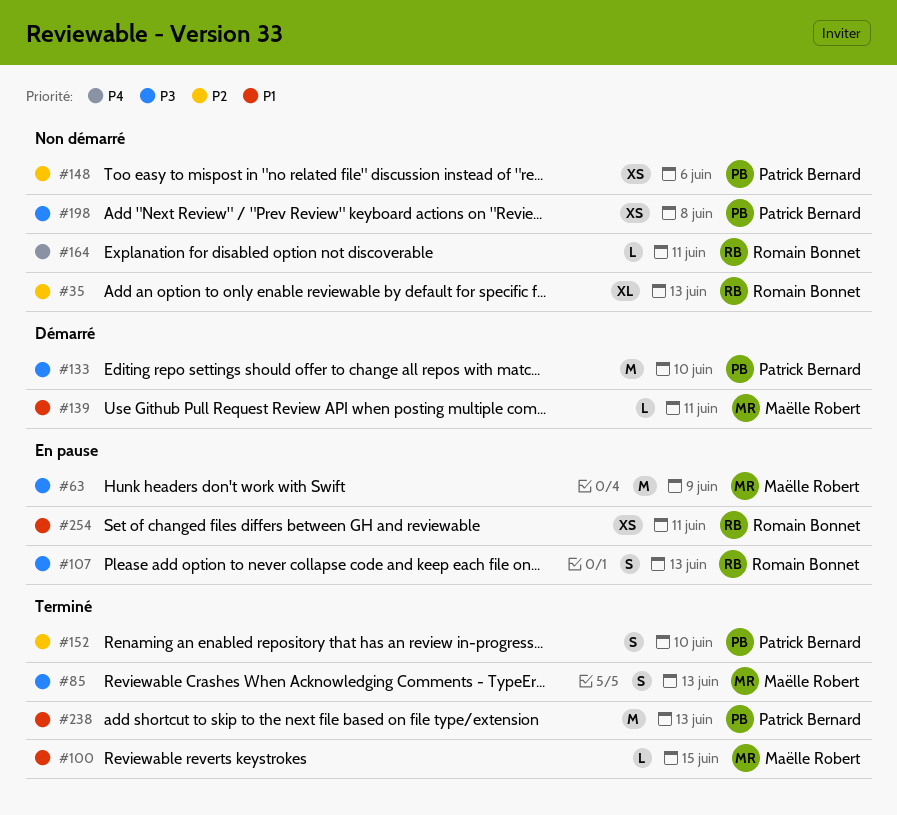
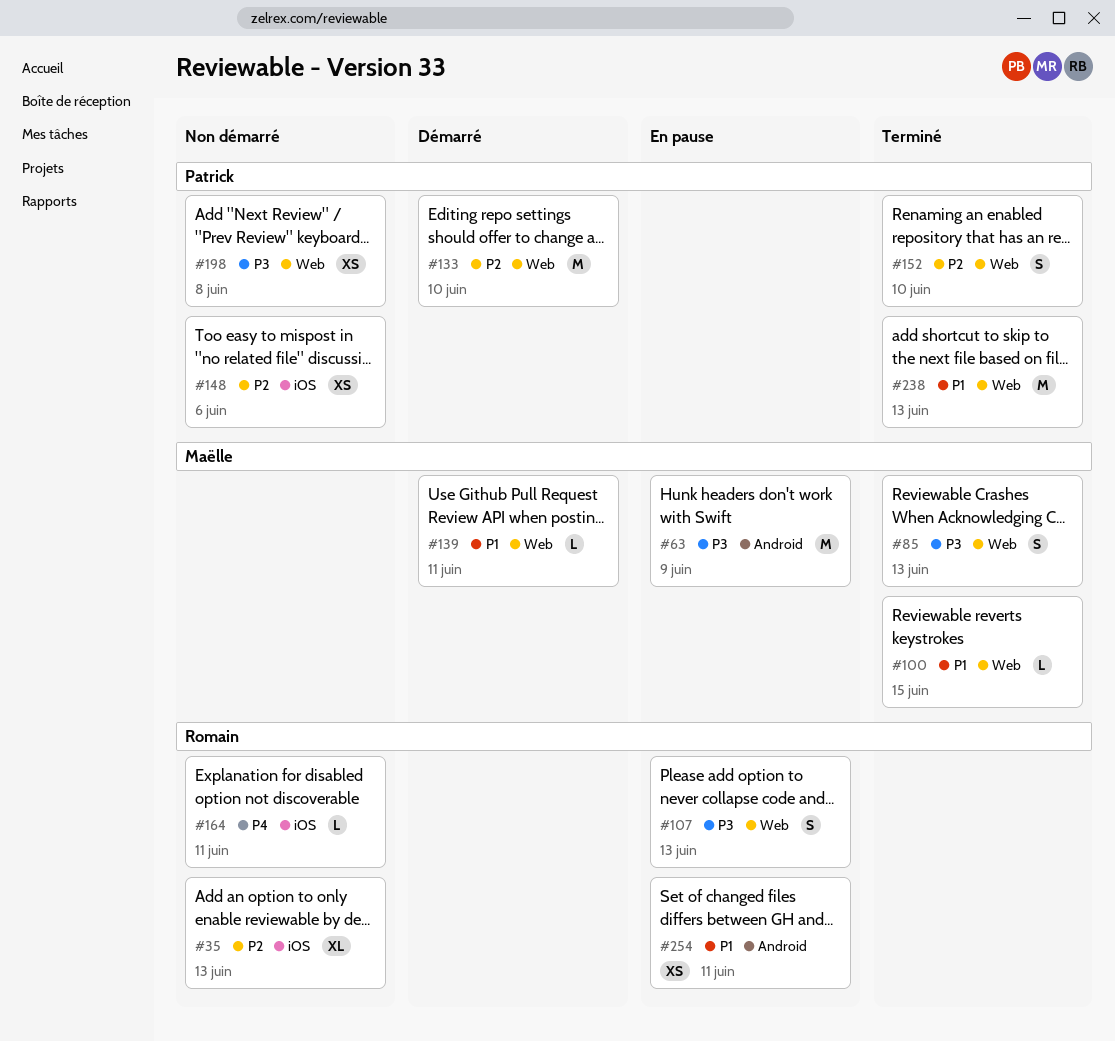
#133, priority: P3 -> P2

